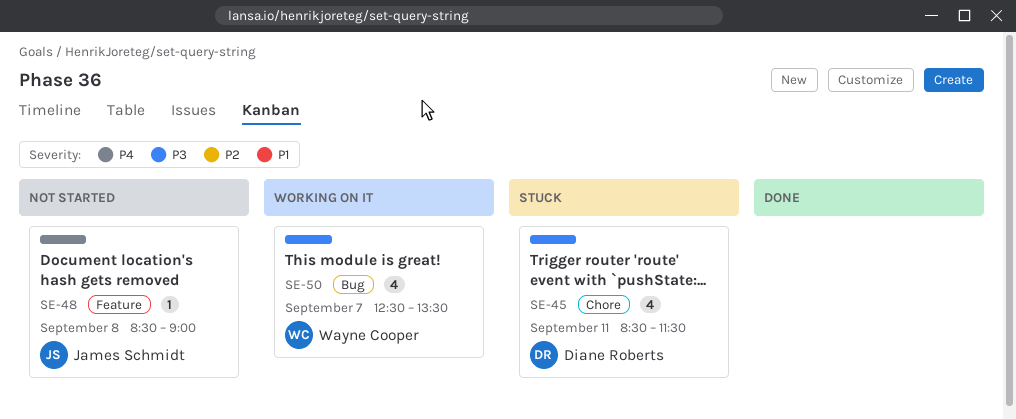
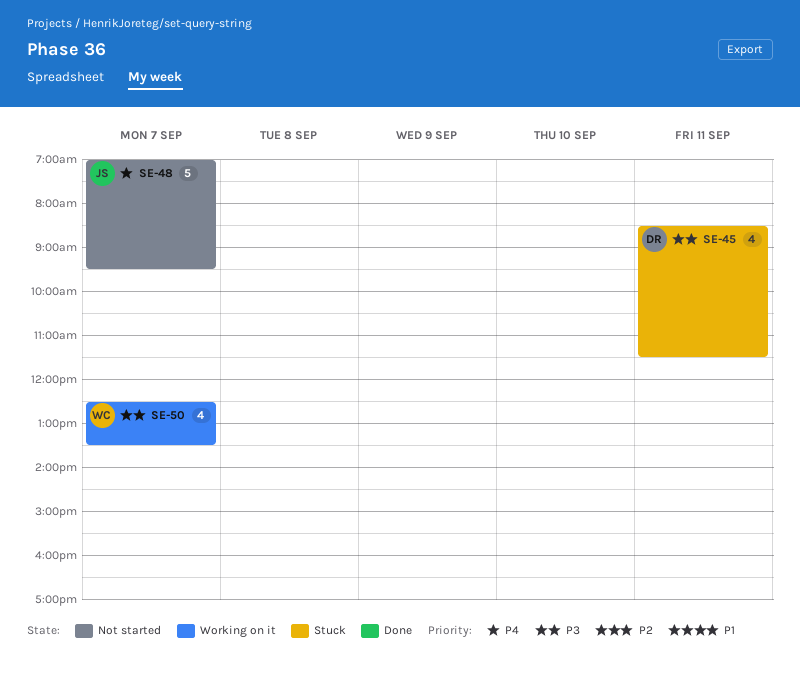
SE-48, estimate: 1 -> 5
SE-48, day: Sep 8 -> Sep 7
SE-48, begins: 08:30 -> 07:00
SE-48, ends: 09:00 -> 09:30

